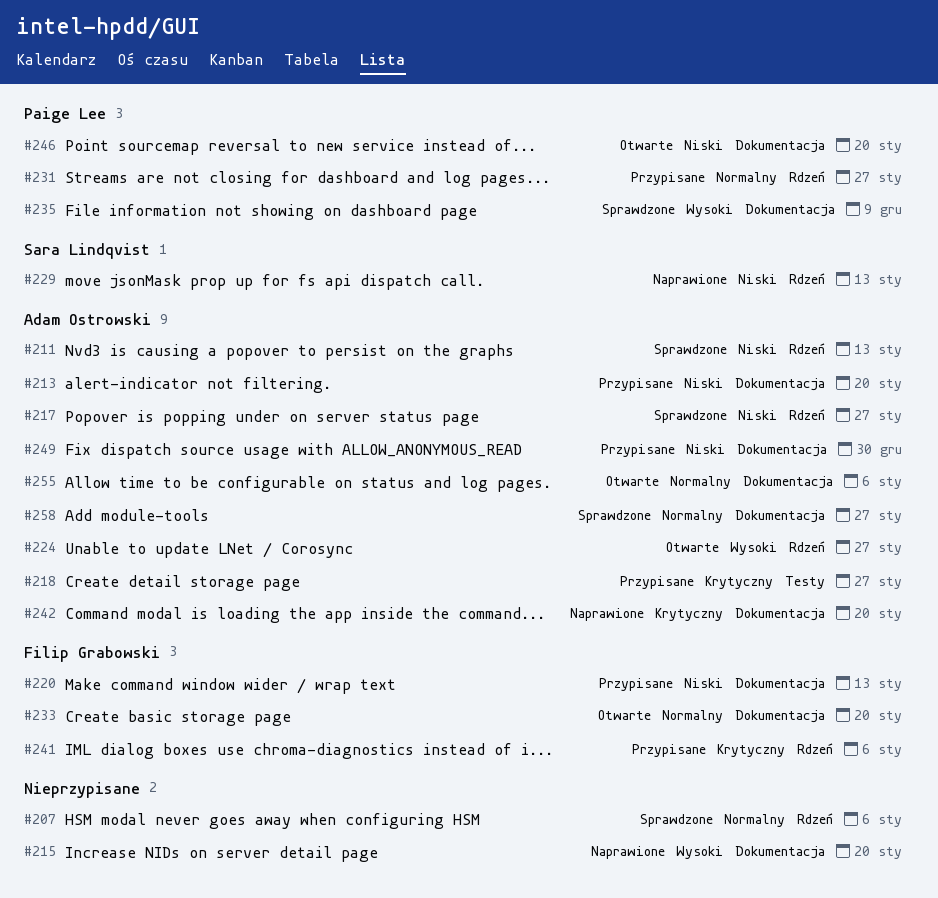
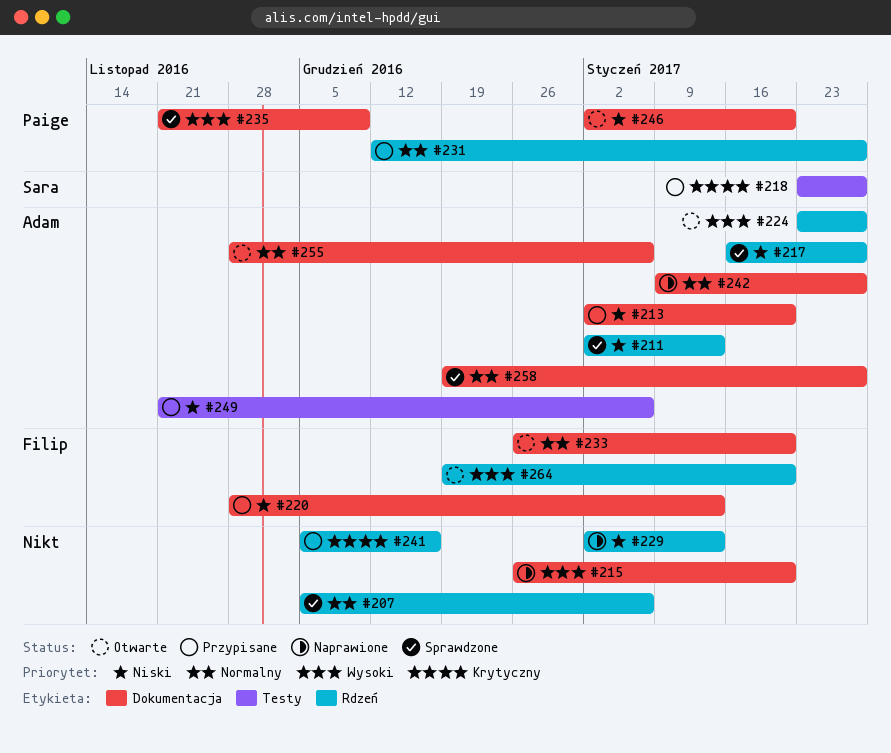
#218, owner: Adam Ostrowski -> Sara Lindqvist
#229, owner: Sara Lindqvist -> none
#241, owner: Filip Grabowski -> none
#241, due: Jan 6 -> Dec 16
#242, priority: Krytyczny -> Normalny
#242, due: Jan 20 -> Jan 27
#249, label: Dokumentacja -> Testy
#249, due: Dec 30 -> Jan 6
#264: none -> present

